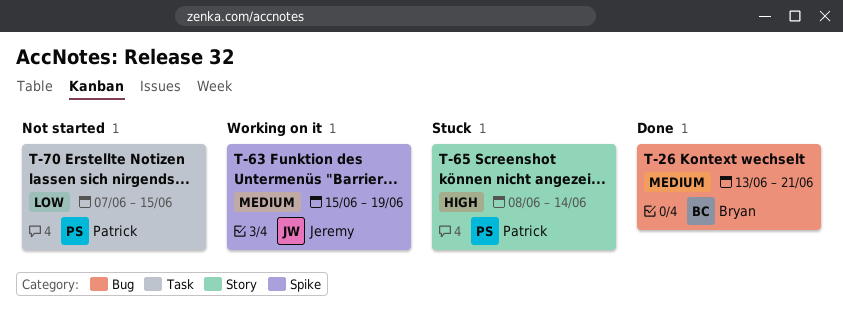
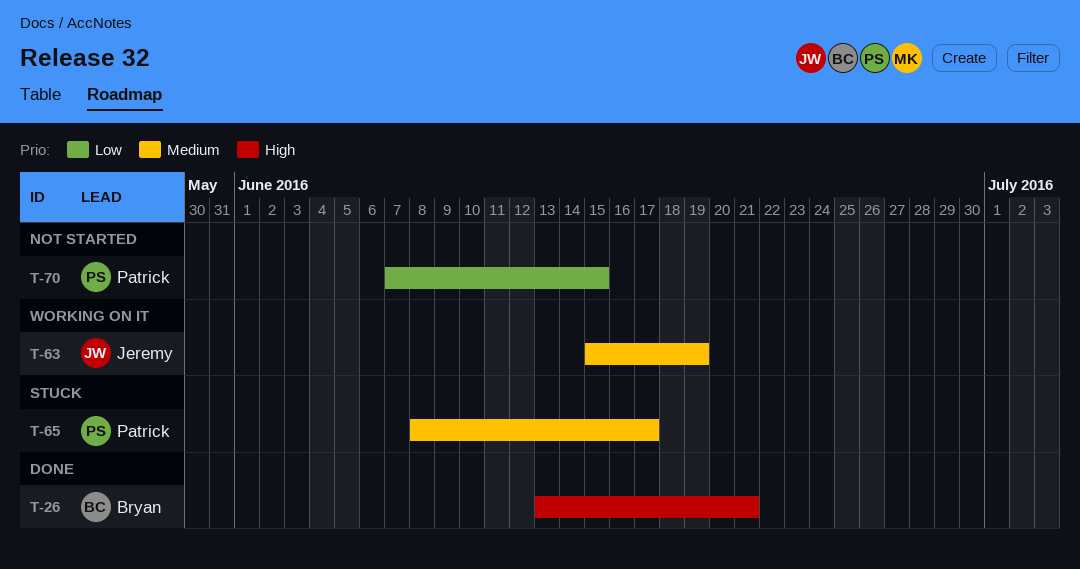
T-26, priority: Medium -> High
T-65, priority: High -> Medium
T-65, due: Jun 14 -> Jun 17

